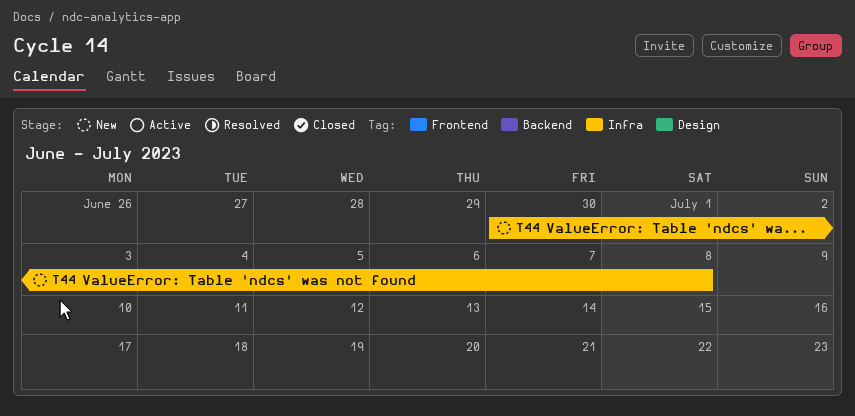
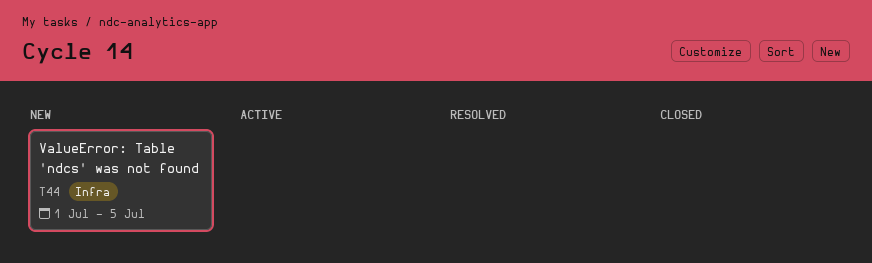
T44, start: Jun 30 -> Jul 1
T44, due: Jul 8 -> Jul 5

